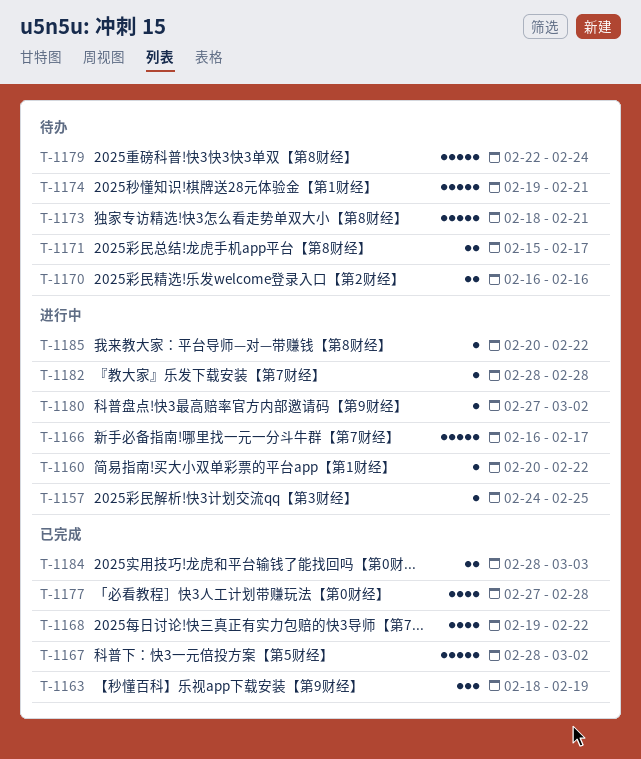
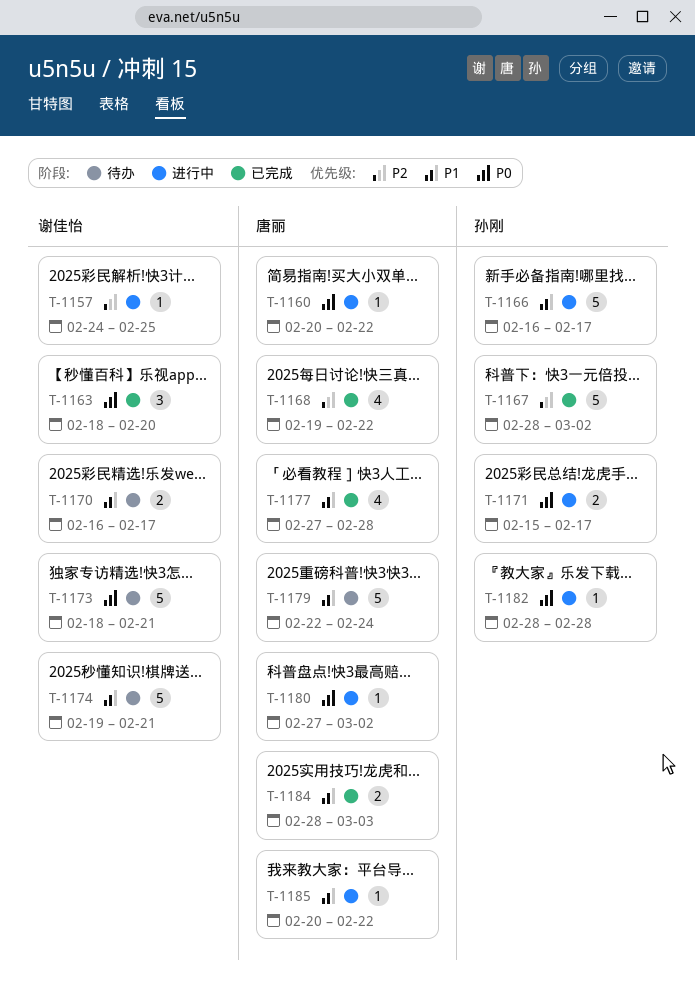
T-1163, due: Feb 19 -> Feb 20
T-1170, due: Feb 16 -> Feb 17
T-1171, status: 待办 -> 进行中

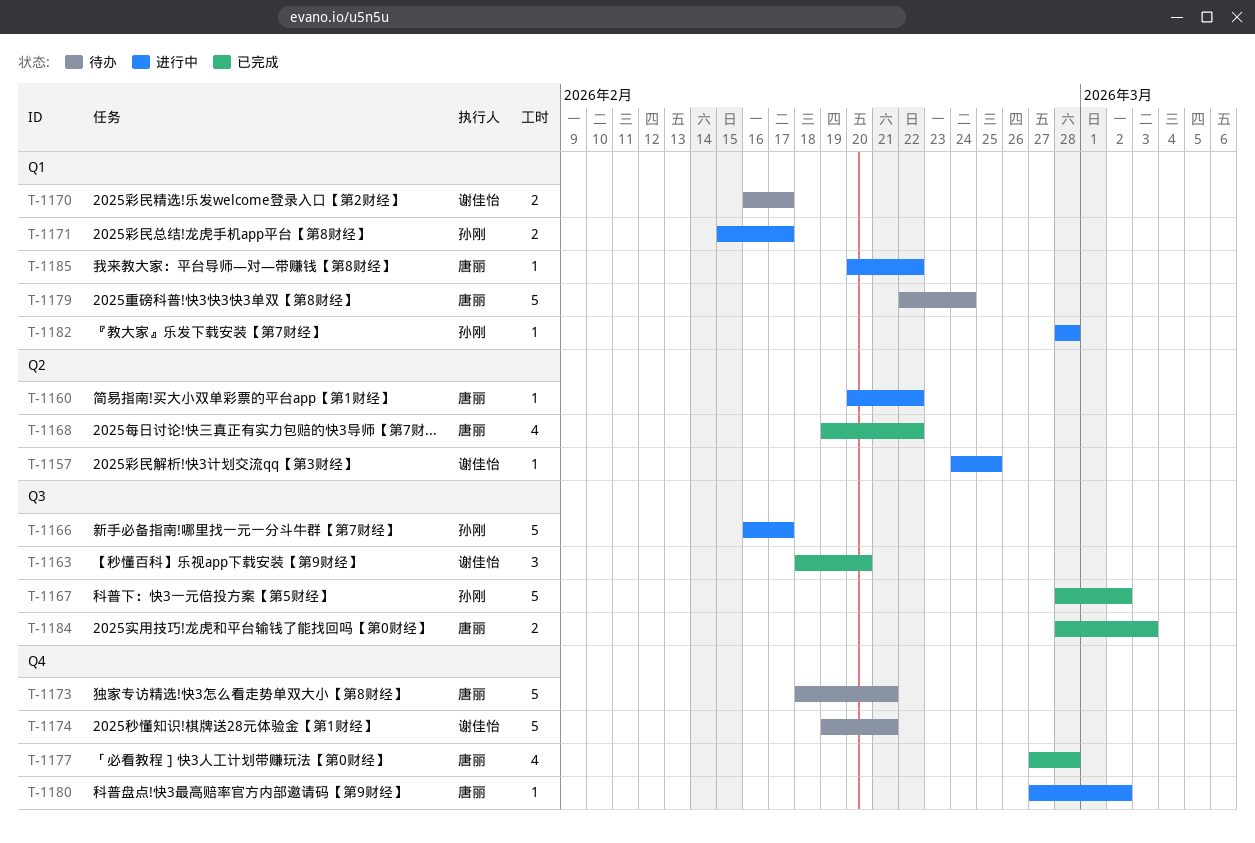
T-1173, owner: 谢佳怡 -> 唐丽

